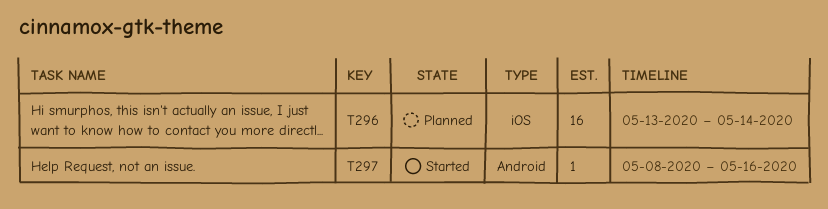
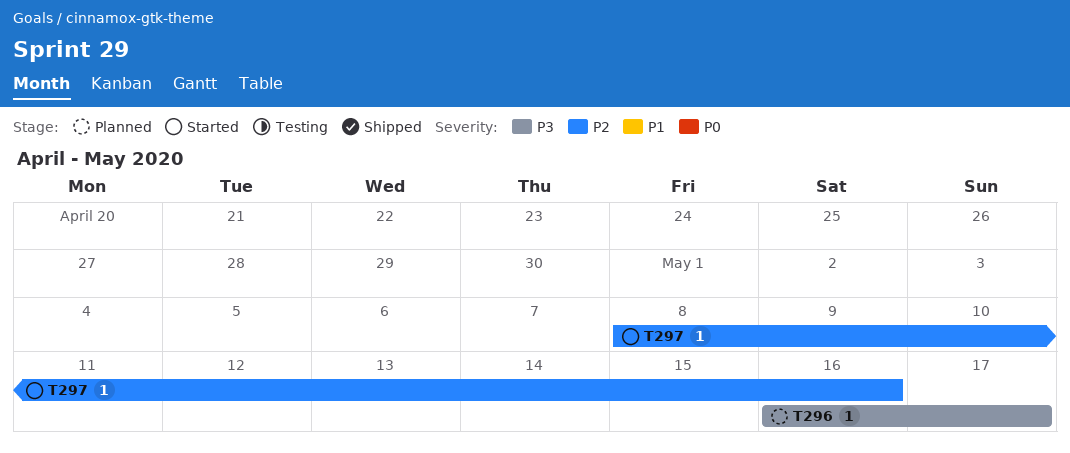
T296, estimate: 16 -> 1
T296, start: May 13 -> May 16
T296, due: May 14 -> May 17

